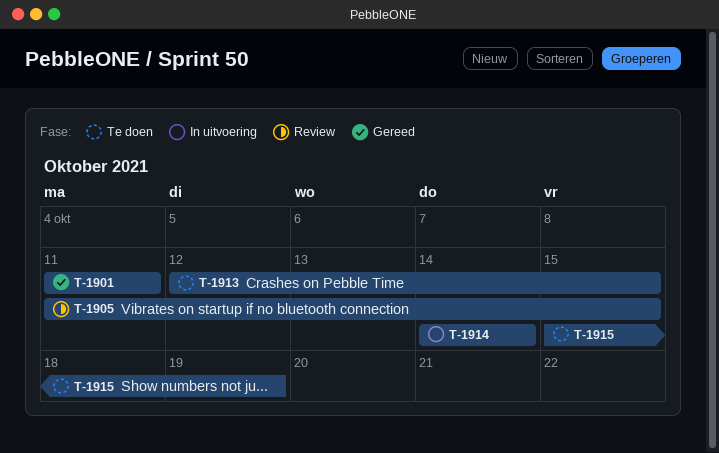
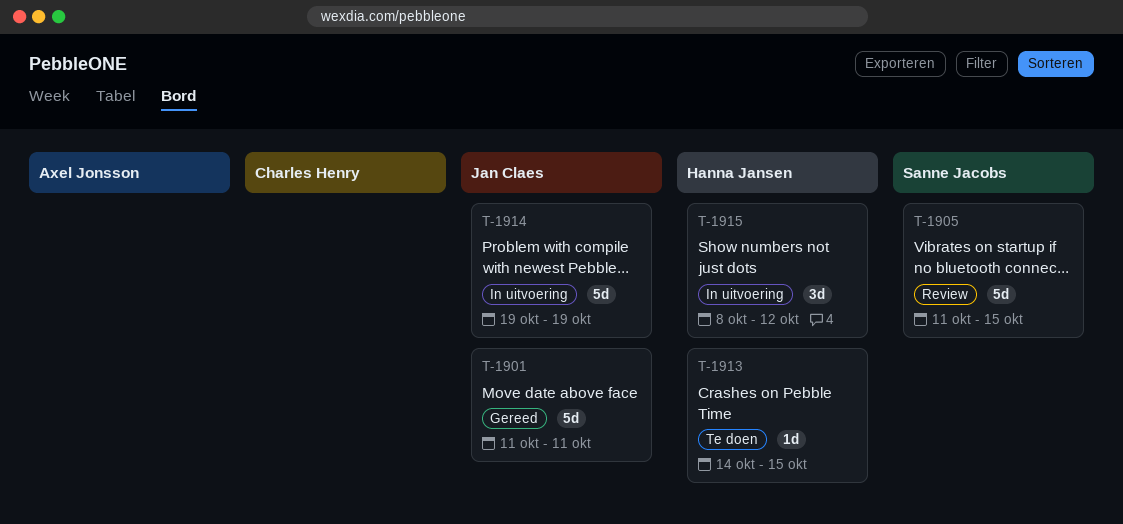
T-1913, start: Oct 12 -> Oct 14
T-1914, start: Oct 14 -> Oct 19
T-1914, due: Oct 14 -> Oct 19
T-1915, status: Te doen -> In uitvoering
T-1915, start: Oct 15 -> Oct 8
T-1915, due: Oct 19 -> Oct 12

